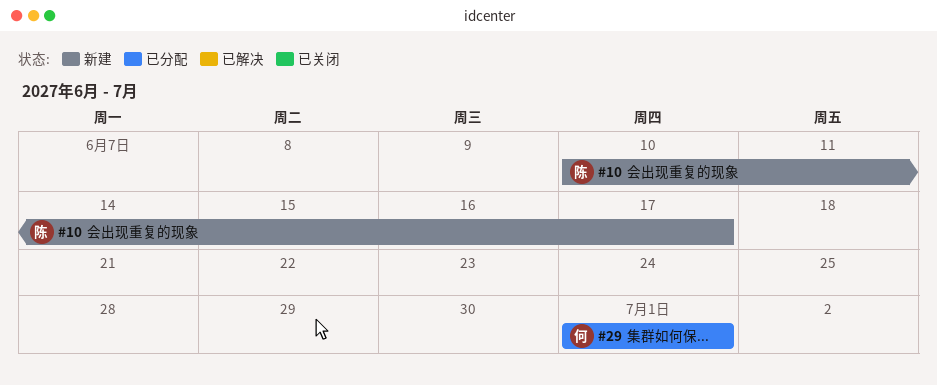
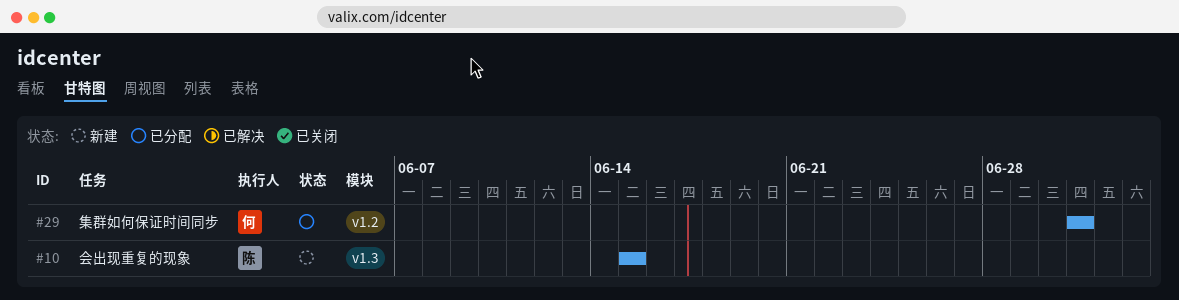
#10, start: Jun 10 -> Jun 15
#10, due: Jun 17 -> Jun 15

